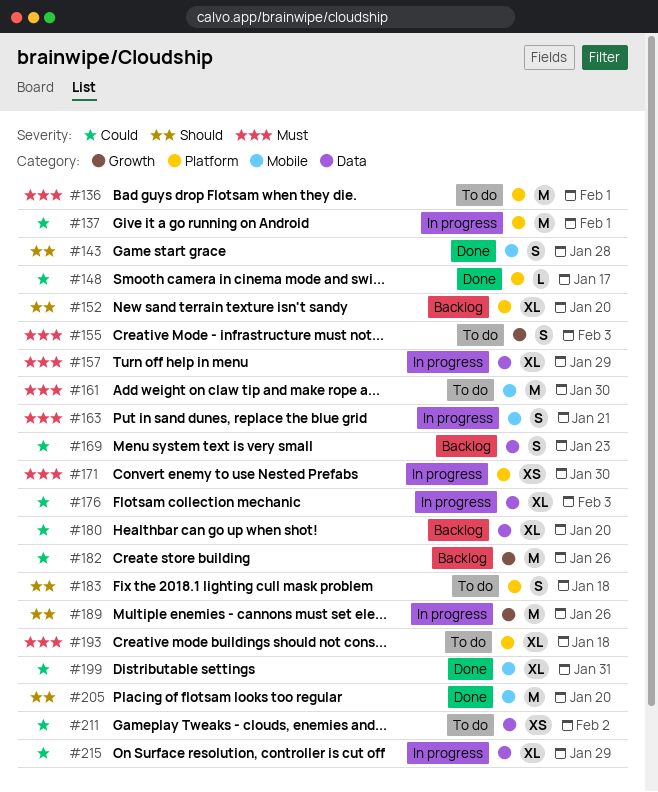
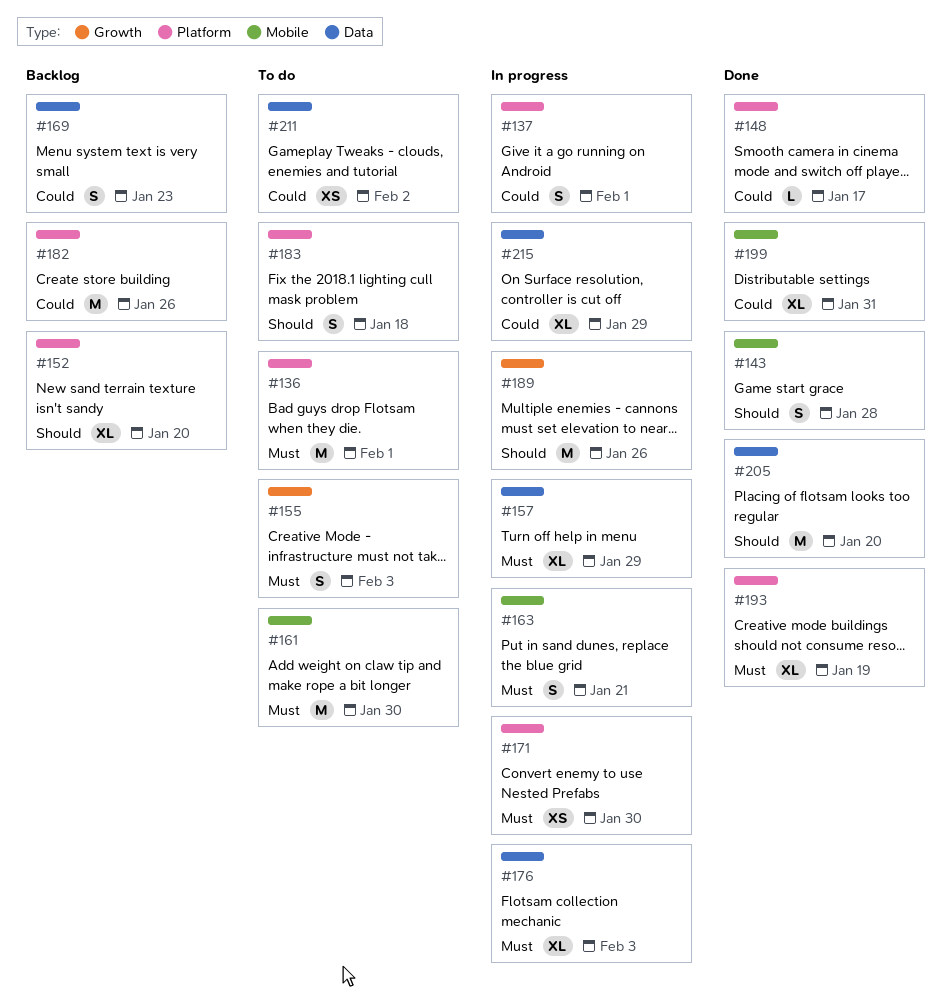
#137, estimate: M -> S
#176, priority: Could -> Must
#180: present -> none
#182, label: Growth -> Platform
#193, status: To do -> Done
#193, due: Jan 18 -> Jan 19
#205, label: Mobile -> Data

